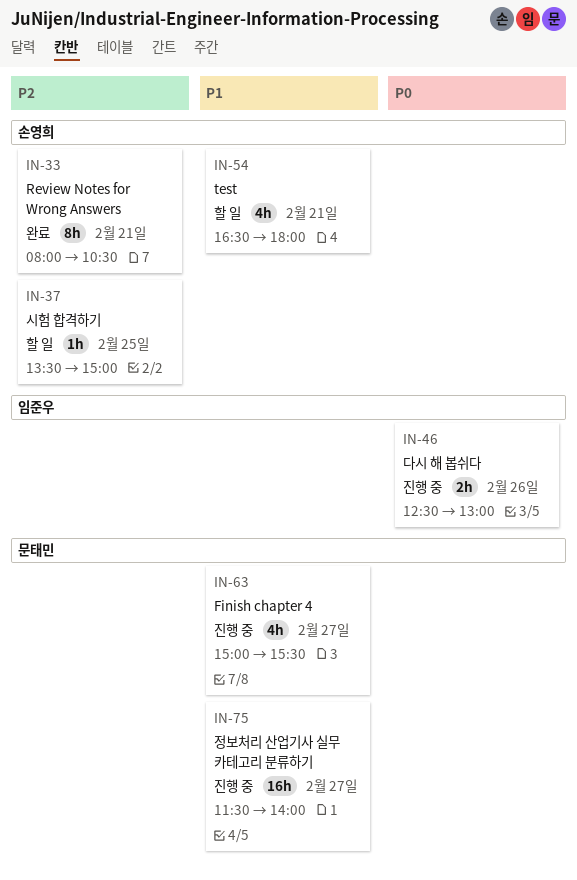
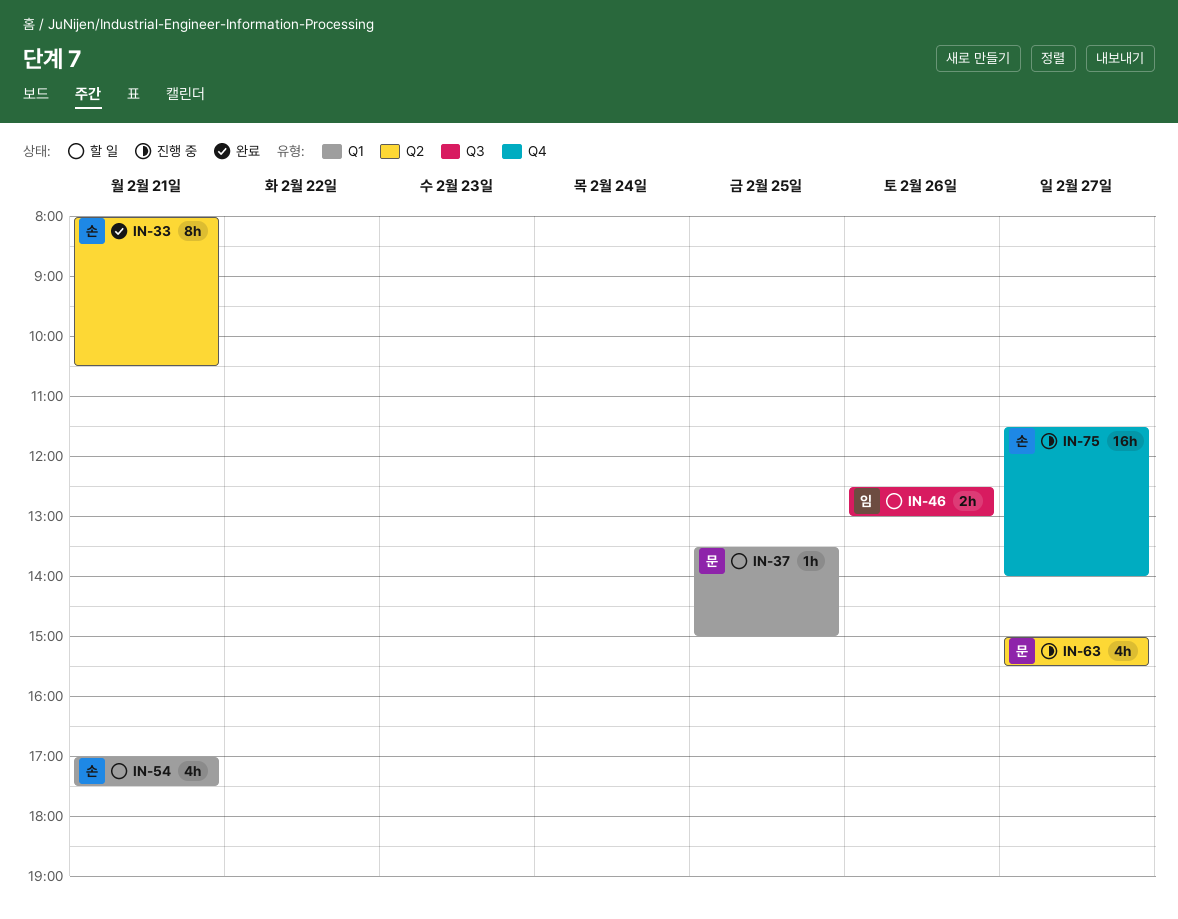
IN-37, owner: 손영희 -> 문태민
IN-46, status: 진행 중 -> 할 일
IN-54, begins: 16:30 -> 17:00
IN-54, ends: 18:00 -> 17:30
IN-75, owner: 문태민 -> 손영희

